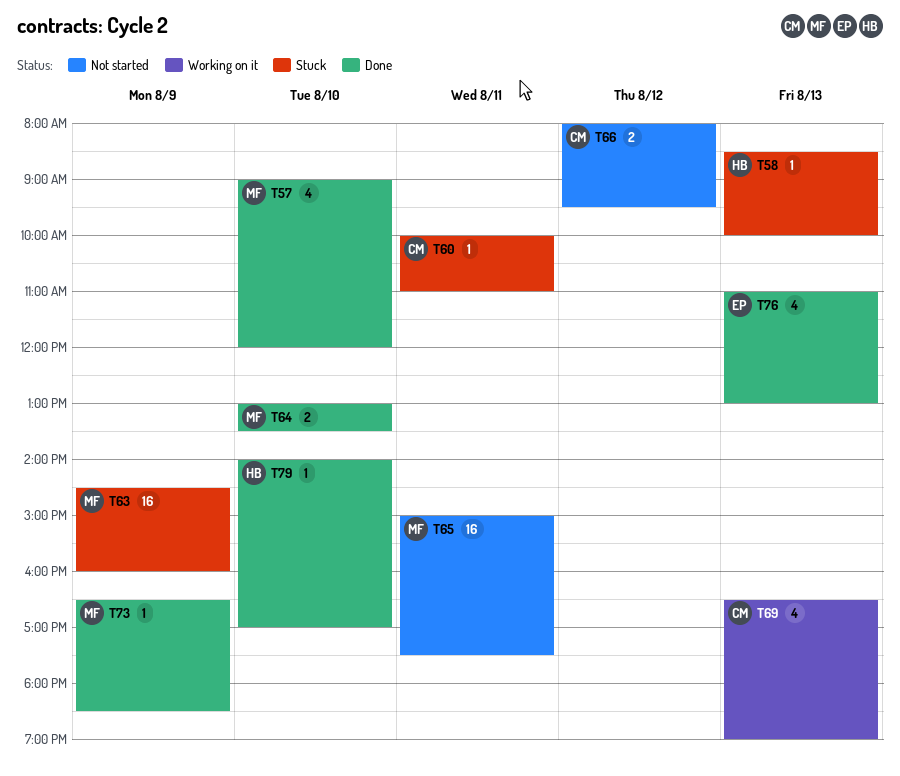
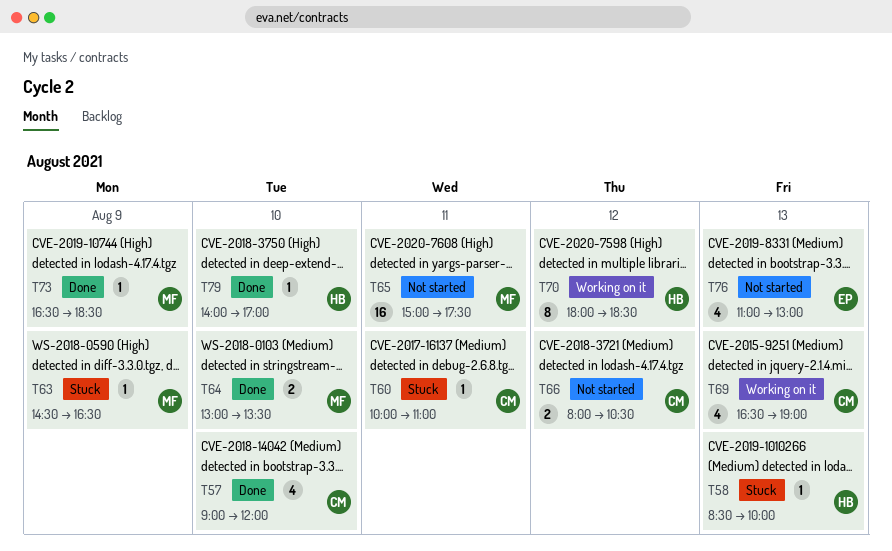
T57, owner: MF -> CM
T63, estimate: 16 -> 1
T63, ends: 16:00 -> 16:30
T66, ends: 09:30 -> 10:30
T70: none -> present
T76, status: Done -> Not started

